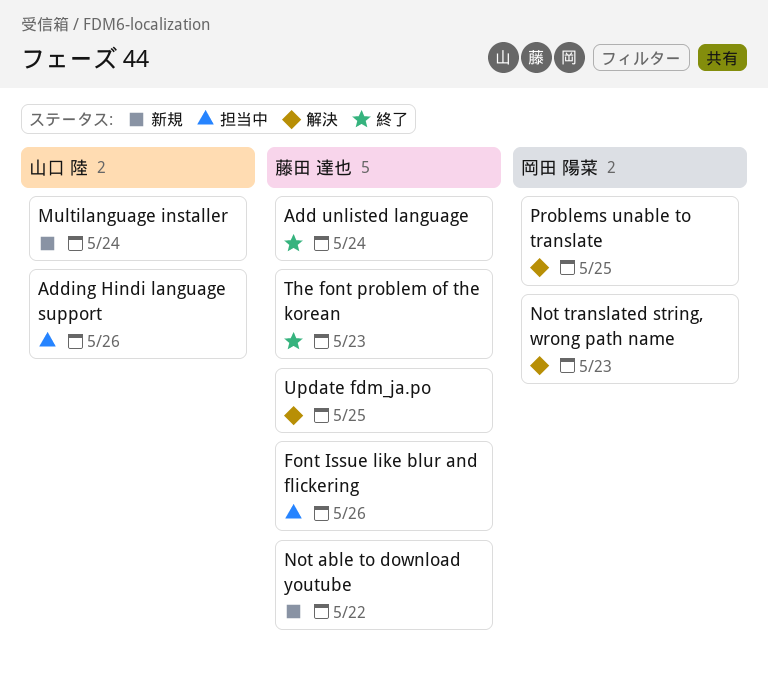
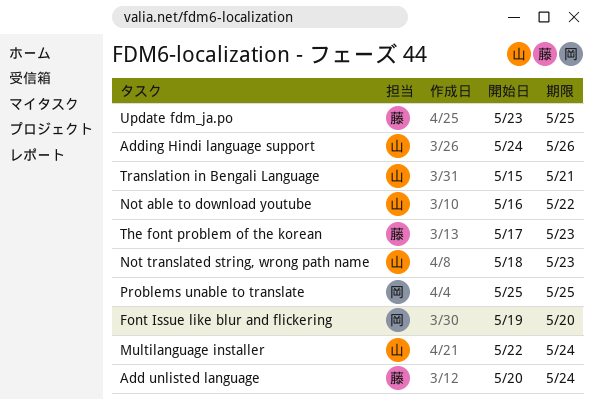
Font Issue like blur and flickering, owner: 藤田 達也 -> 岡田 陽菜
Font Issue like blur and flickering, due: May 26 -> May 20
Not able to download youtube, owner: 藤田 達也 -> 山口 陸
Not translated string, wrong path name, owner: 岡田 陽菜 -> 山口 陸
Translation in Bengali Language: none -> present

